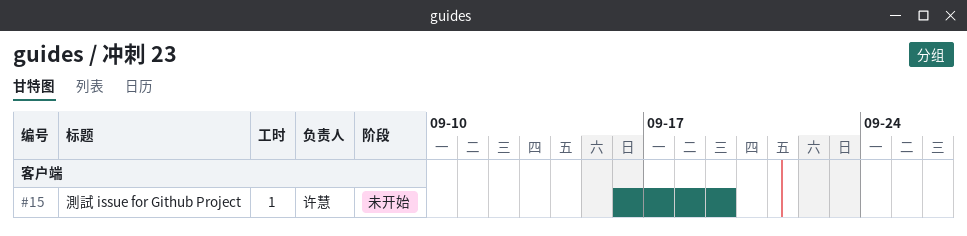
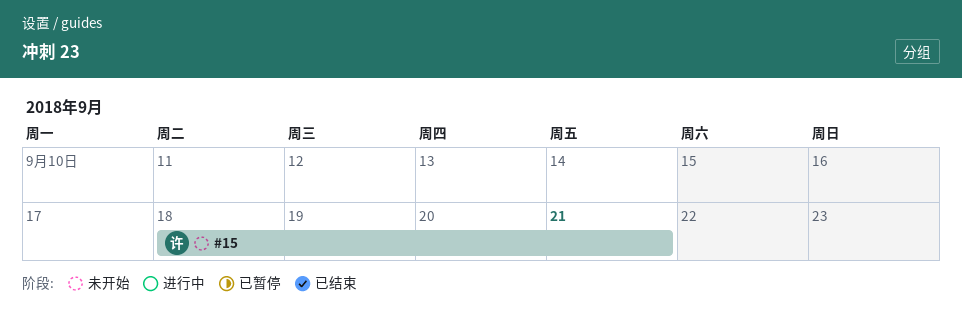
#15, start: Sep 16 -> Sep 18
#15, due: Sep 19 -> Sep 21

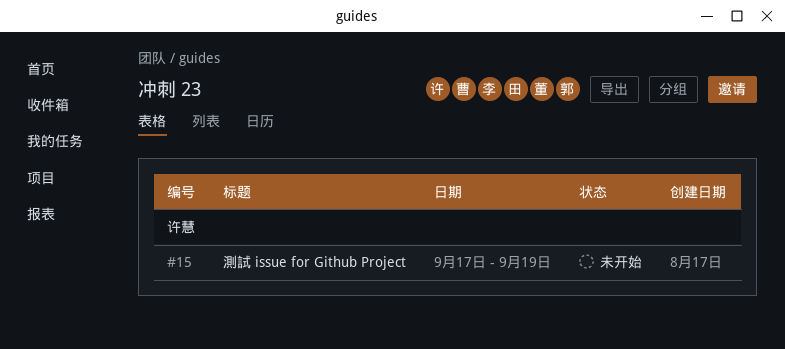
#15, start: Sep 18 -> Sep 17
#15, due: Sep 21 -> Sep 19

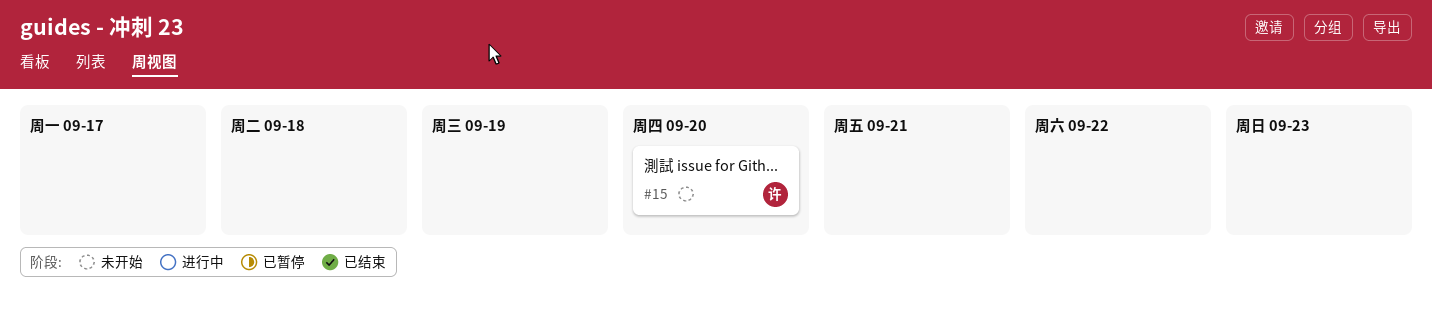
#15, due: Sep 19 -> Sep 20

